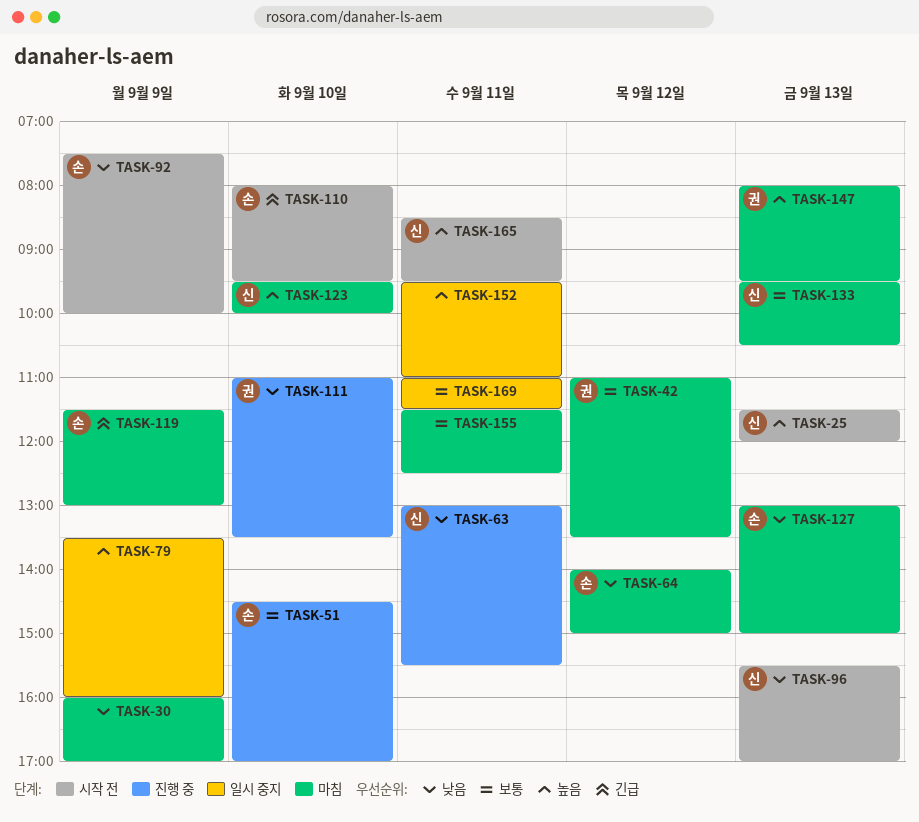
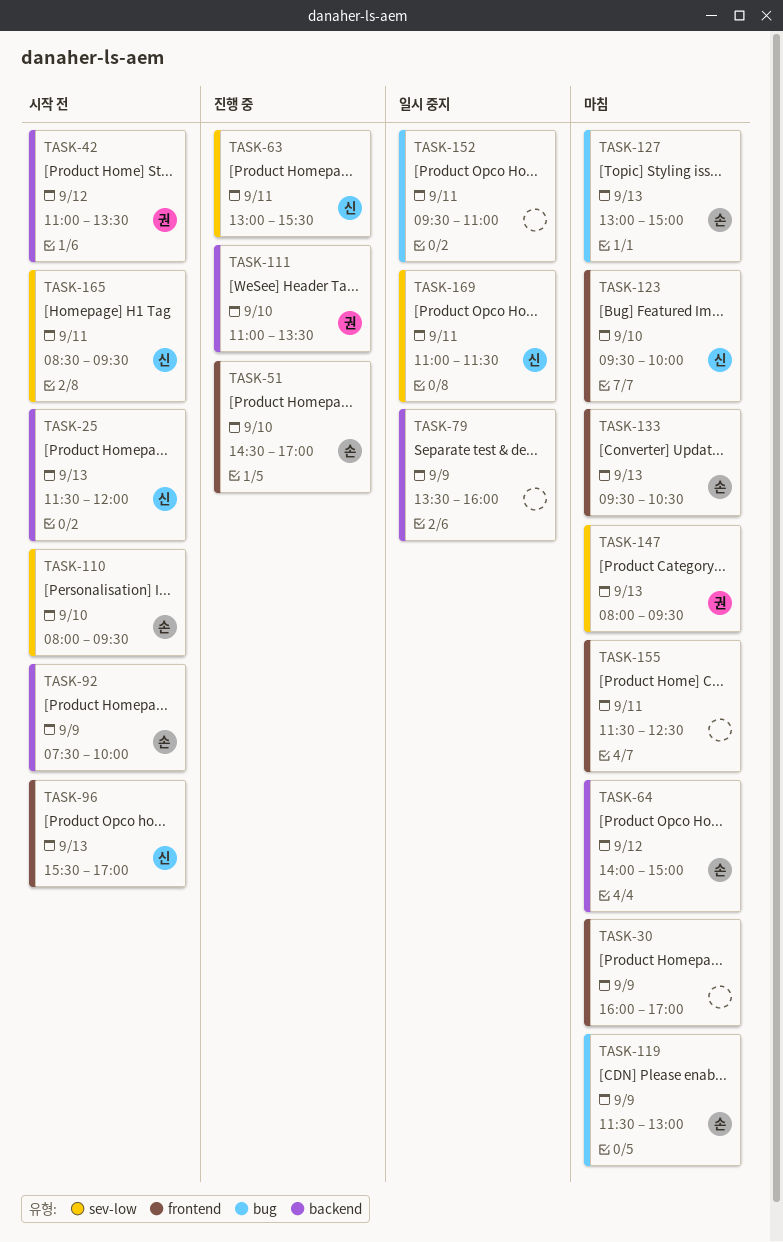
TASK-42, status: 마침 -> 시작 전
TASK-133, owner: 신 -> 손
TASK-169, owner: none -> 신

